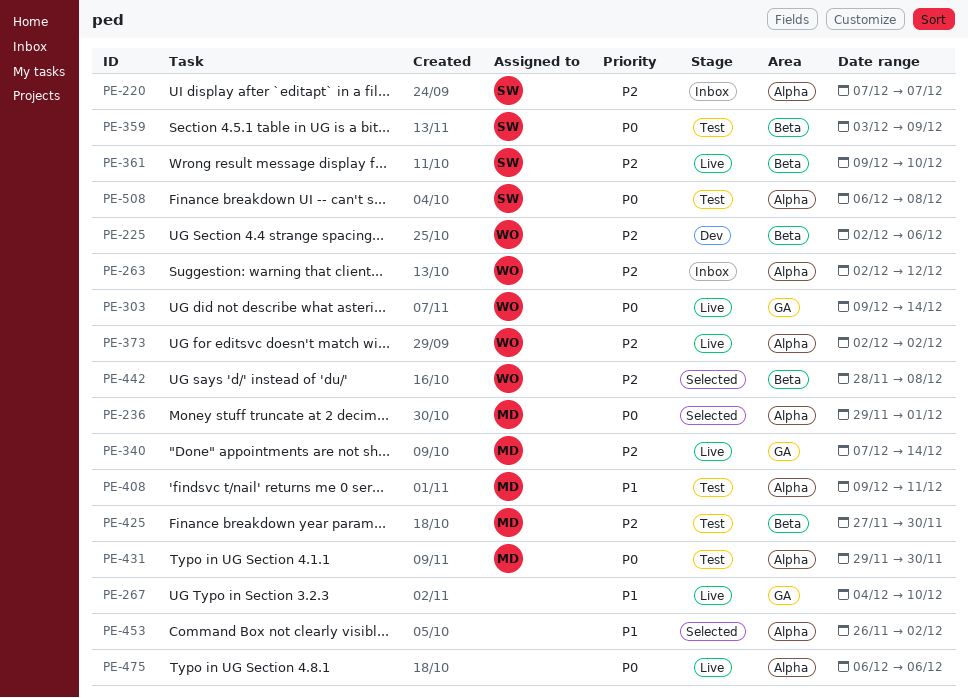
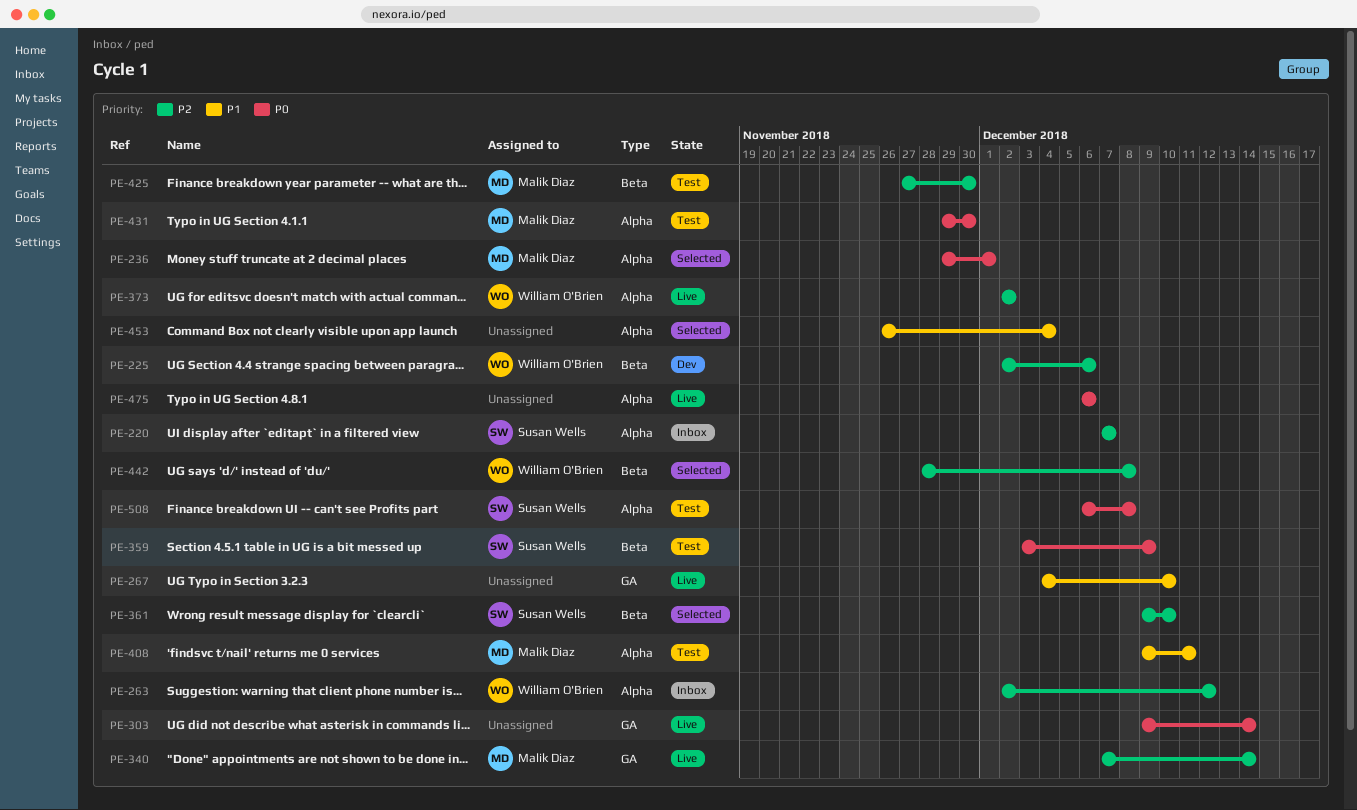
PE-303, owner: William O'Brien -> none
PE-361, status: Live -> Selected
PE-453, due: Dec 2 -> Dec 4

